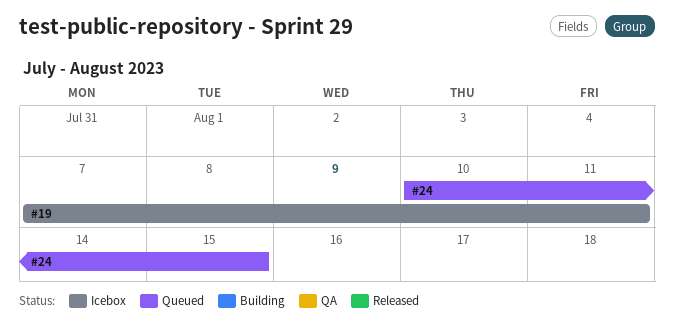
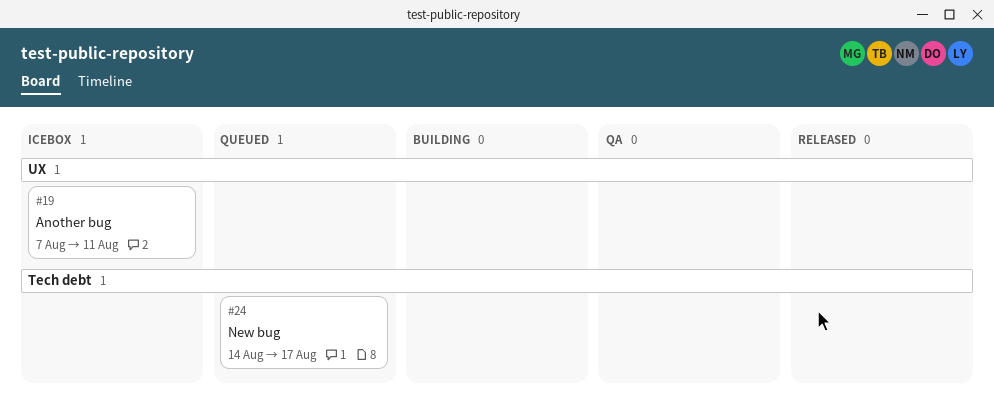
#24, start: Aug 10 -> Aug 14
#24, due: Aug 15 -> Aug 17

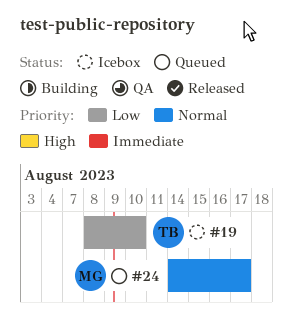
#19, start: Aug 7 -> Aug 8
#19, due: Aug 11 -> Aug 10

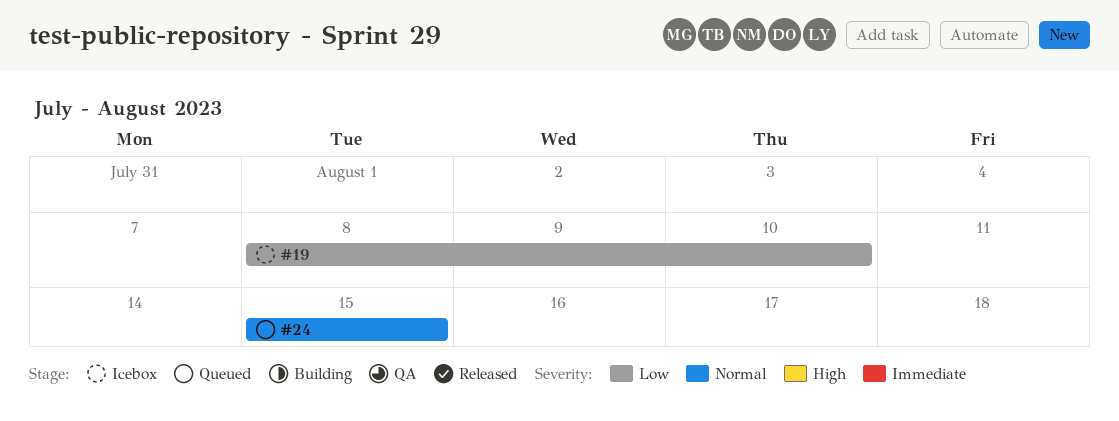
#24, start: Aug 14 -> Aug 15
#24, due: Aug 17 -> Aug 15

